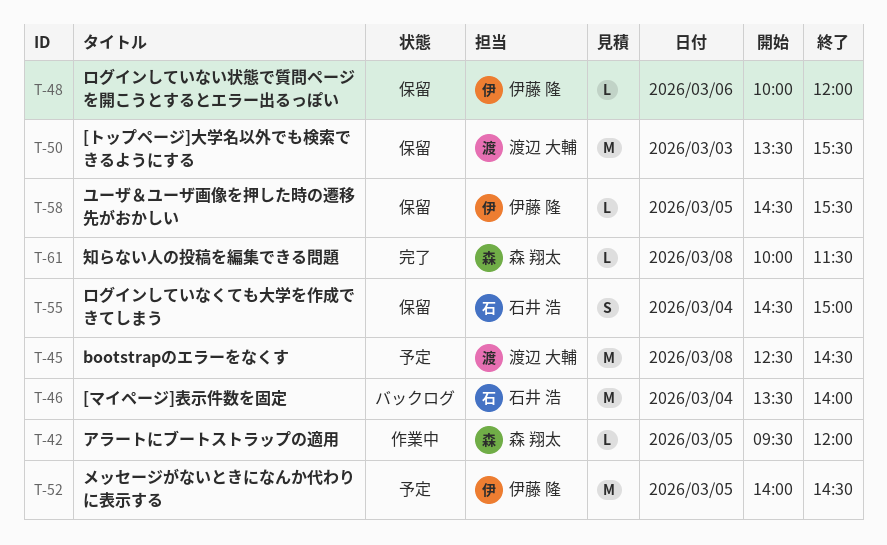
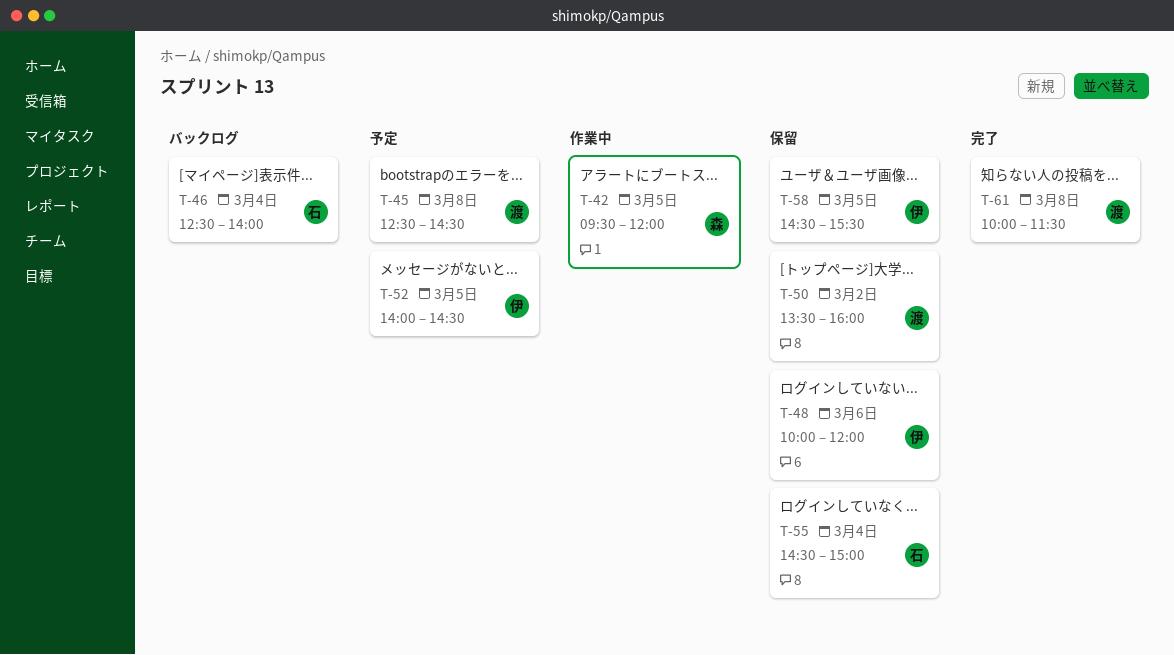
T-46, begins: 13:30 -> 12:30
T-50, day: Mar 3 -> Mar 2
T-50, ends: 15:30 -> 16:00
T-61, owner: 森 翔太 -> 渡辺 大輔

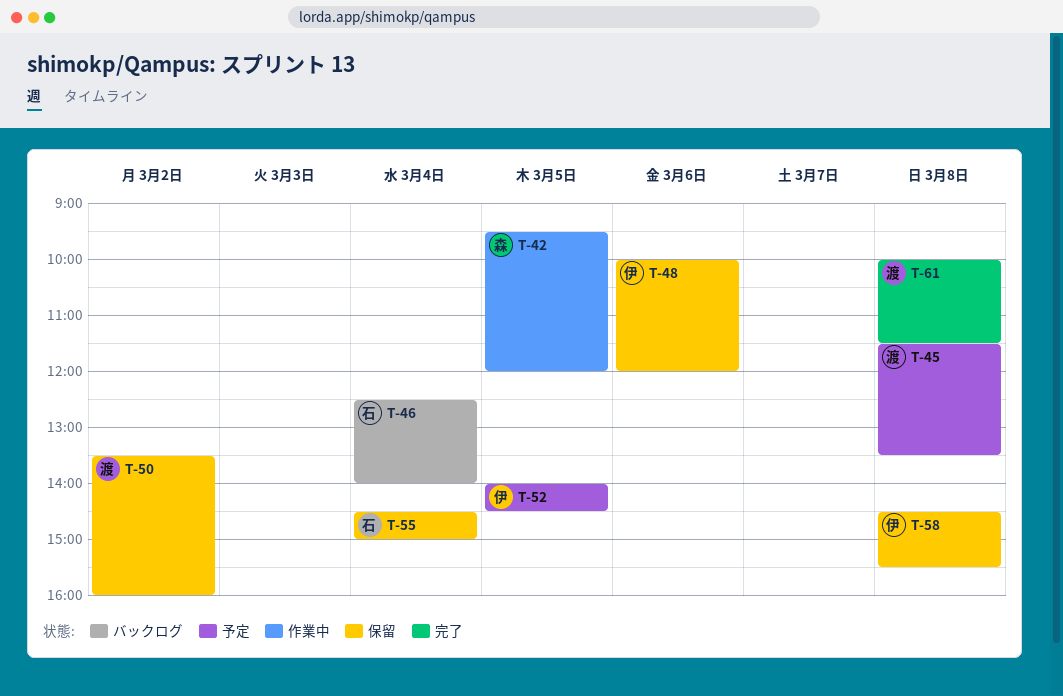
T-45, begins: 12:30 -> 11:30
T-45, ends: 14:30 -> 13:30
T-58, day: Mar 5 -> Mar 8

